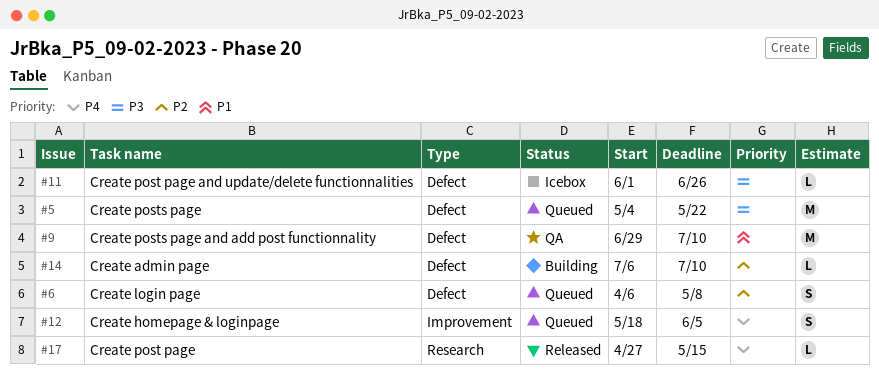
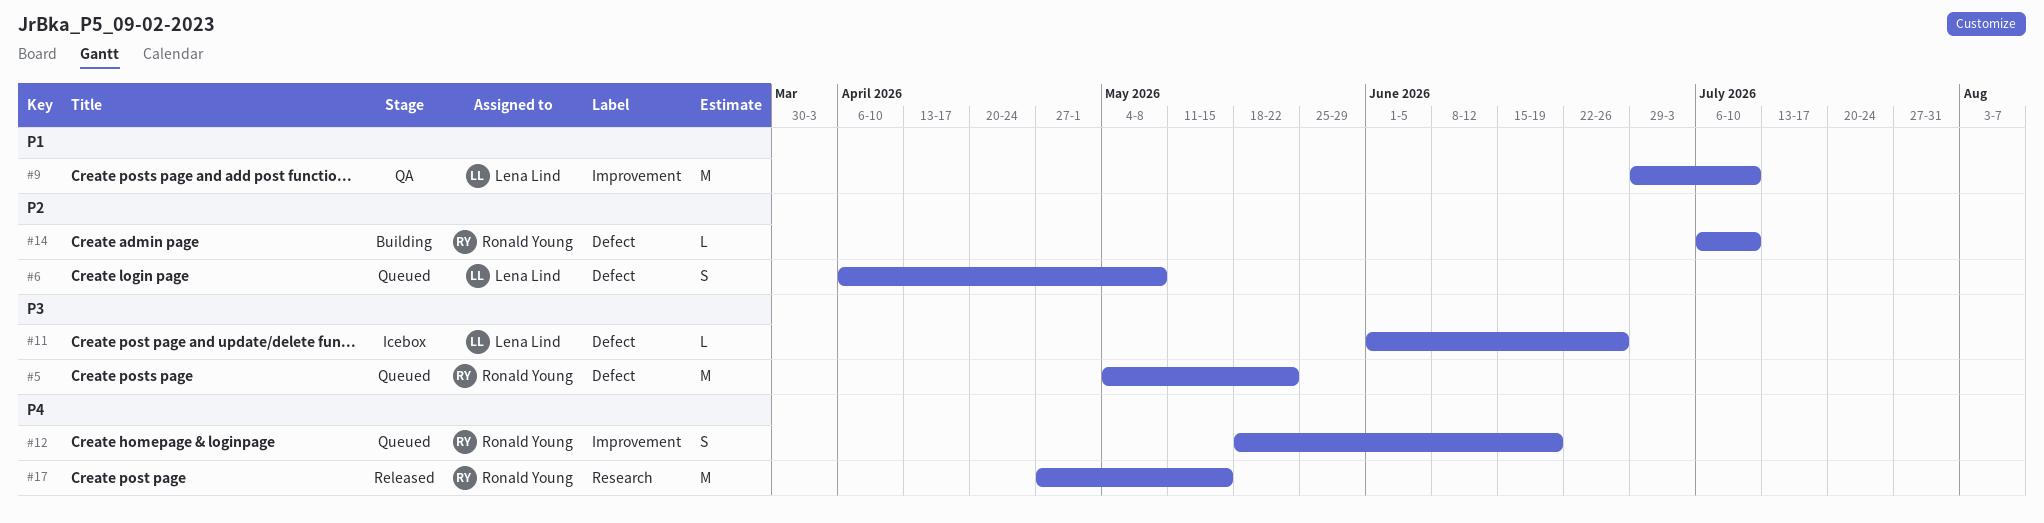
#9, label: Defect -> Improvement
#12, due: Jun 5 -> Jun 19
#17, estimate: L -> M

